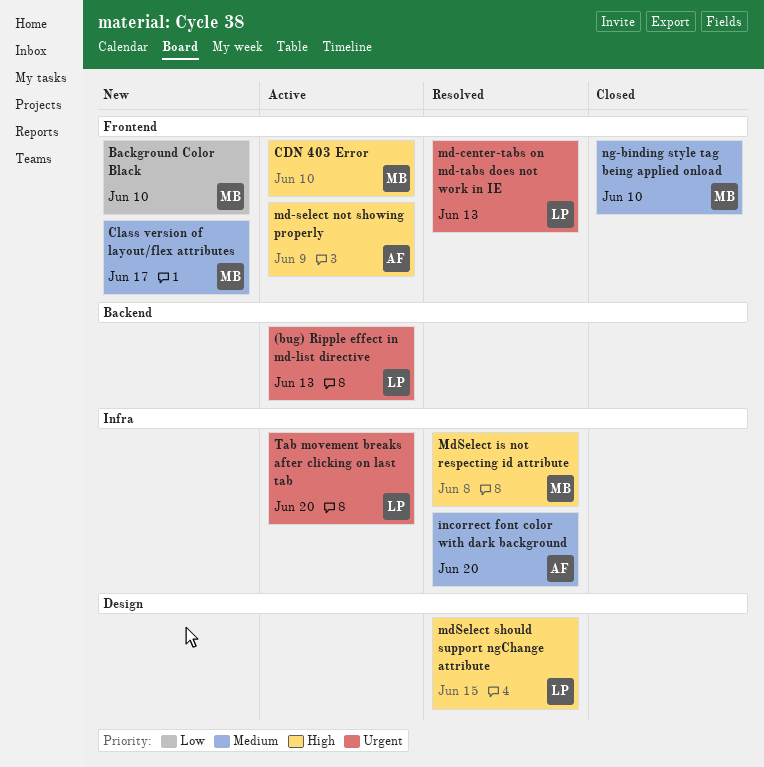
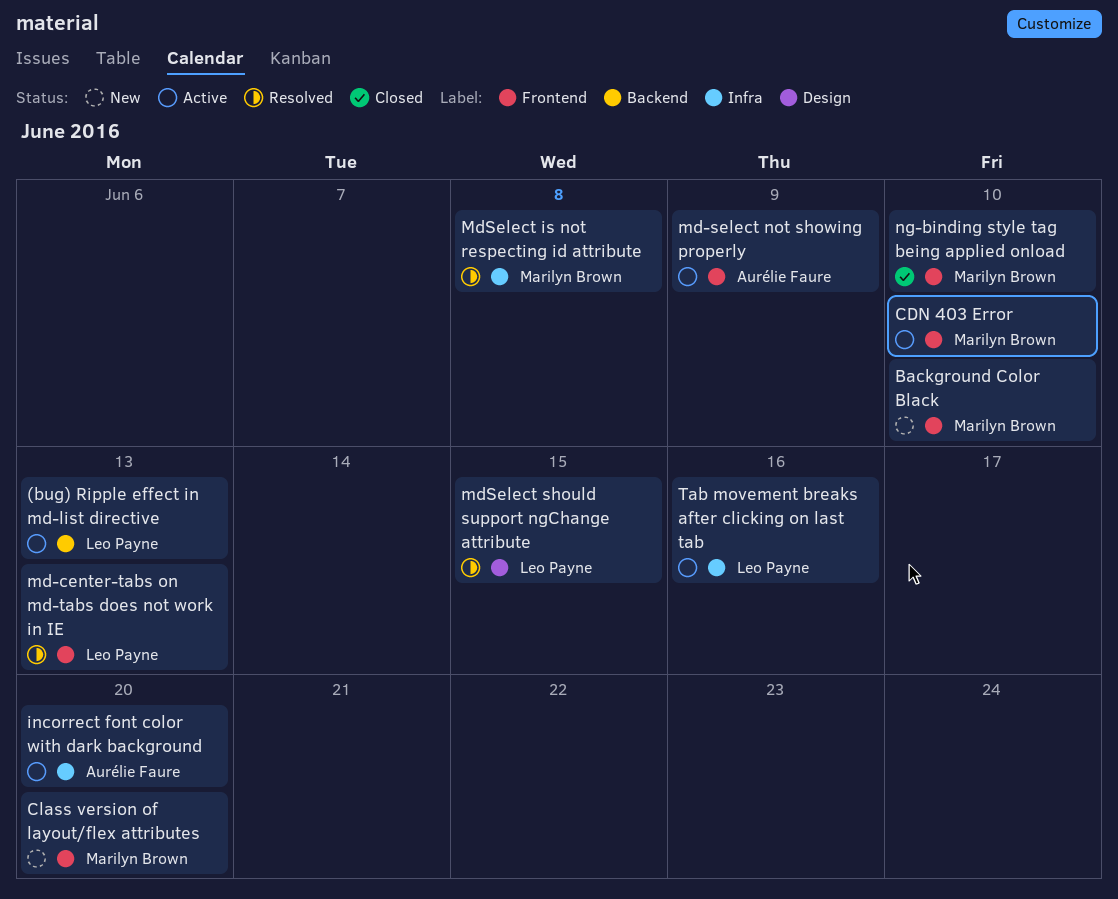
Class version of layout/flex attributes, due: Jun 17 -> Jun 20
incorrect font color with dark background, status: Resolved -> Active
Tab movement breaks after clicking on last tab, due: Jun 20 -> Jun 16

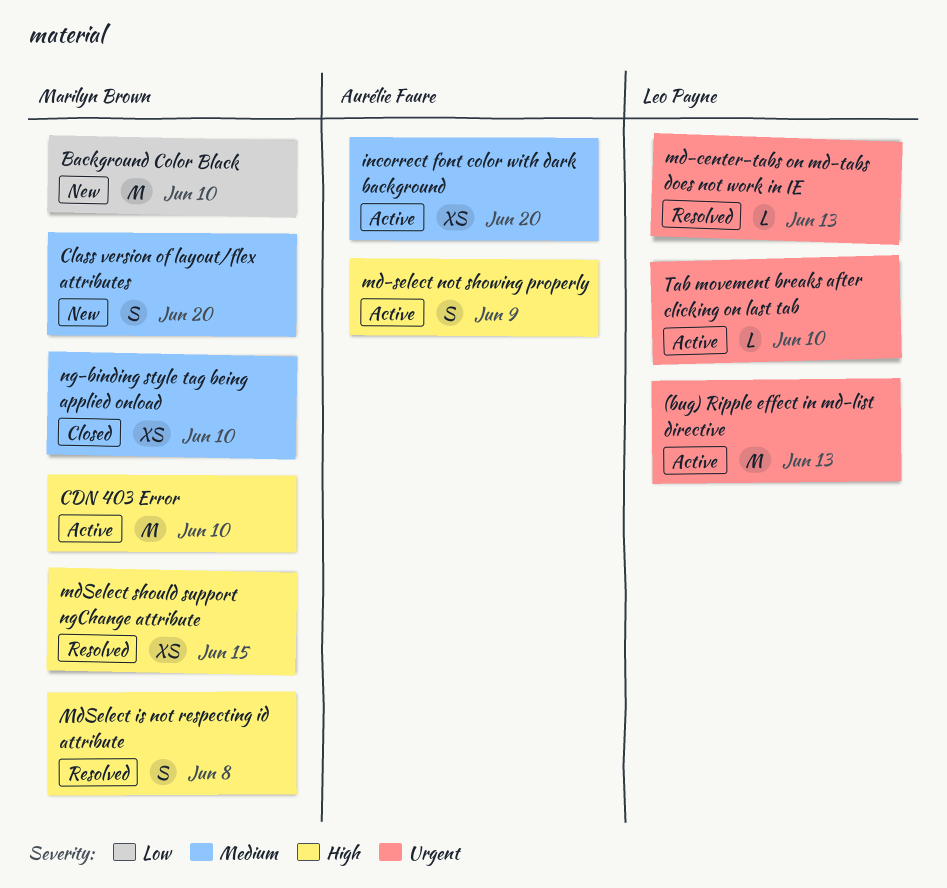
mdSelect should support ngChange attribute, owner: Leo Payne -> Marilyn Brown
Tab movement breaks after clicking on last tab, due: Jun 16 -> Jun 10

